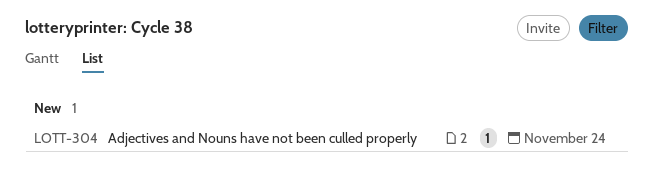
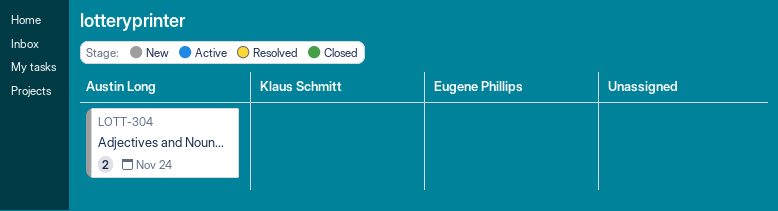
LOTT-304, estimate: 1 -> 2

